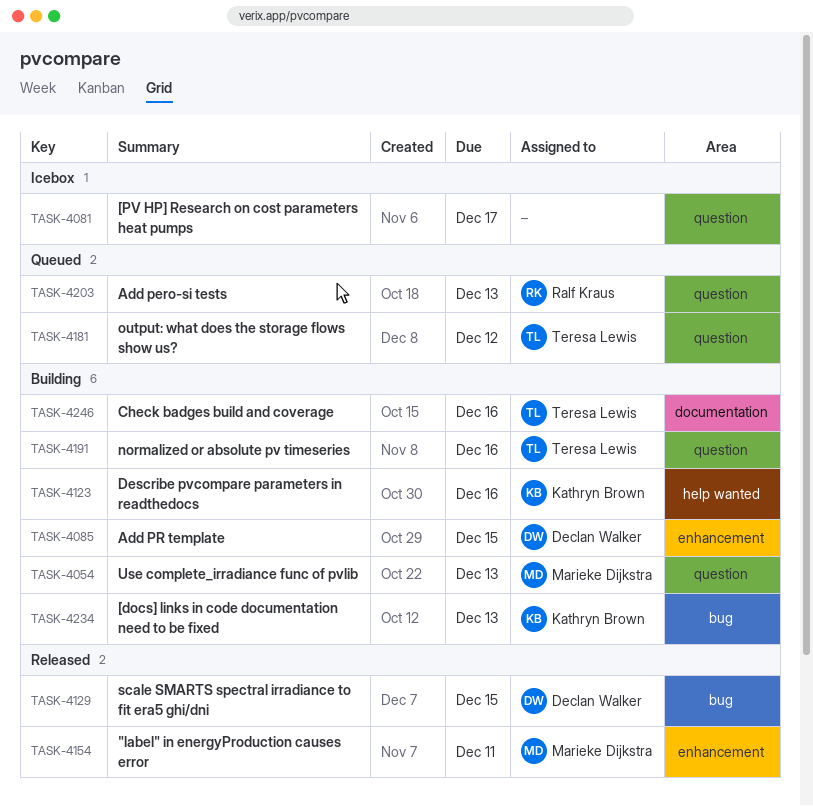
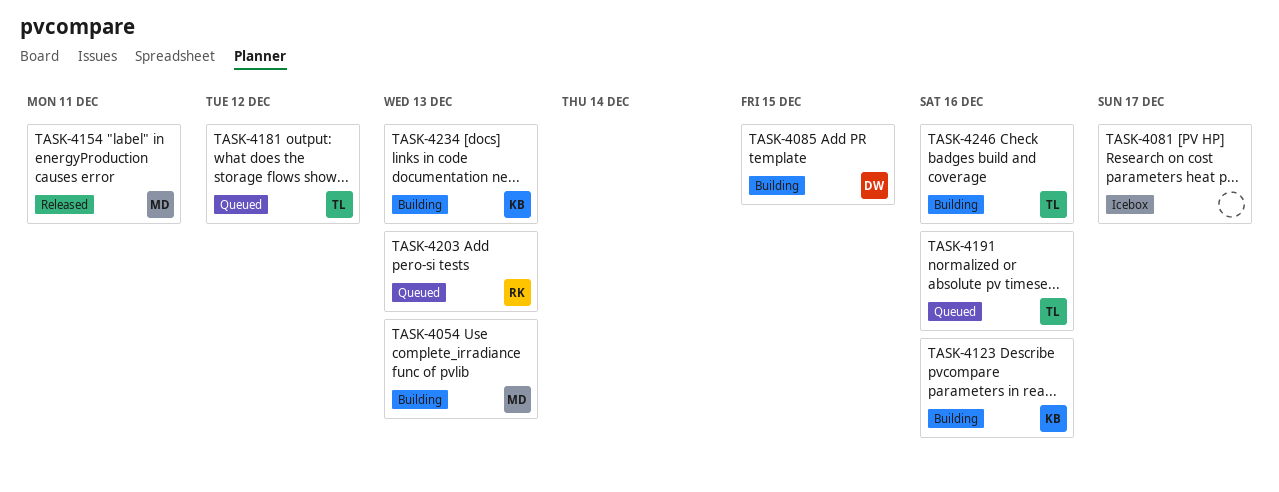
TASK-4129: present -> none
TASK-4191, status: Building -> Queued

